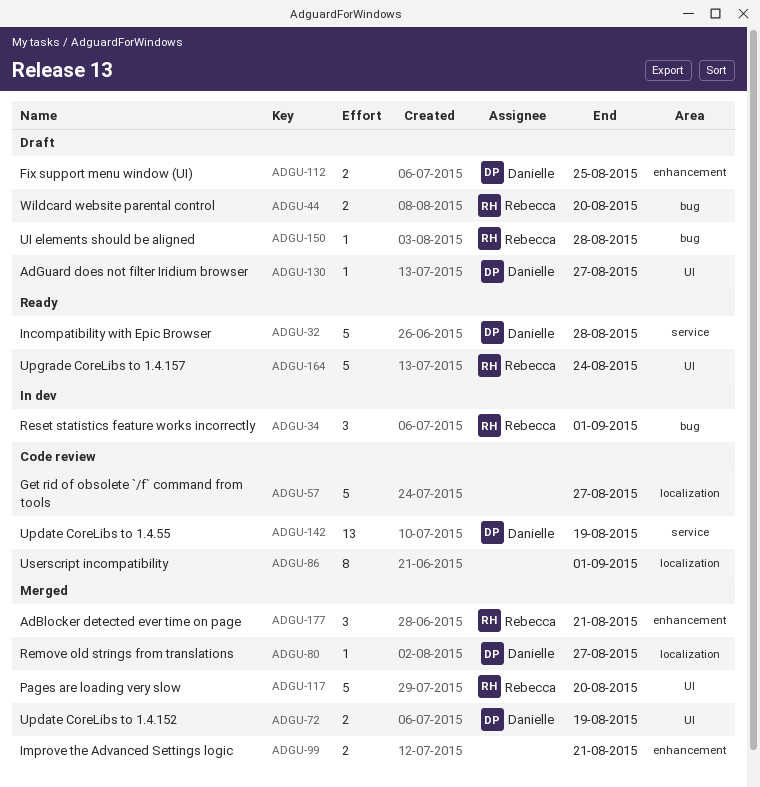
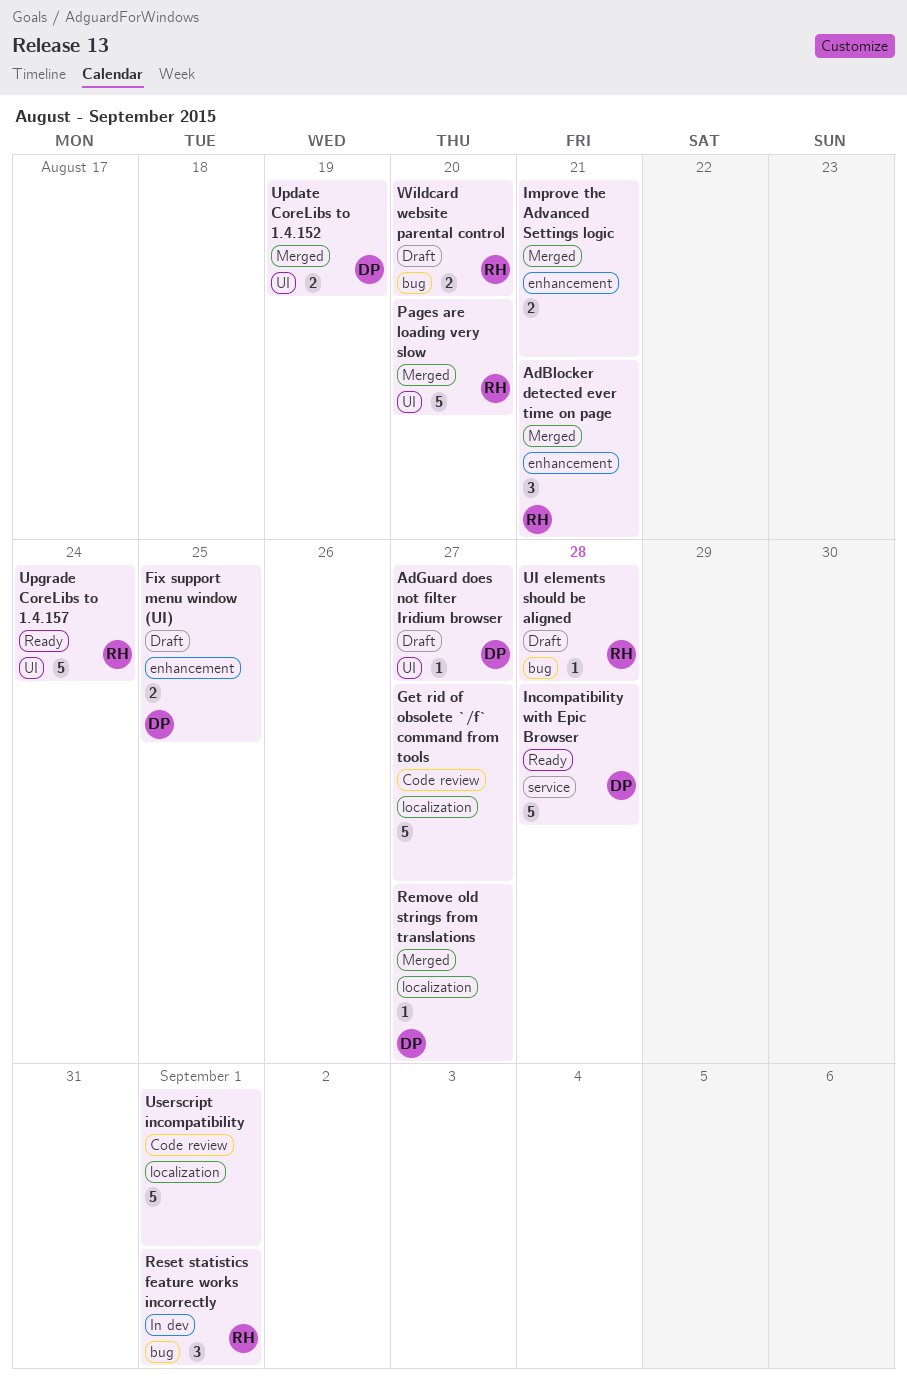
Update CoreLibs to 1.4.55: present -> none
Userscript incompatibility, estimate: 8 -> 5

